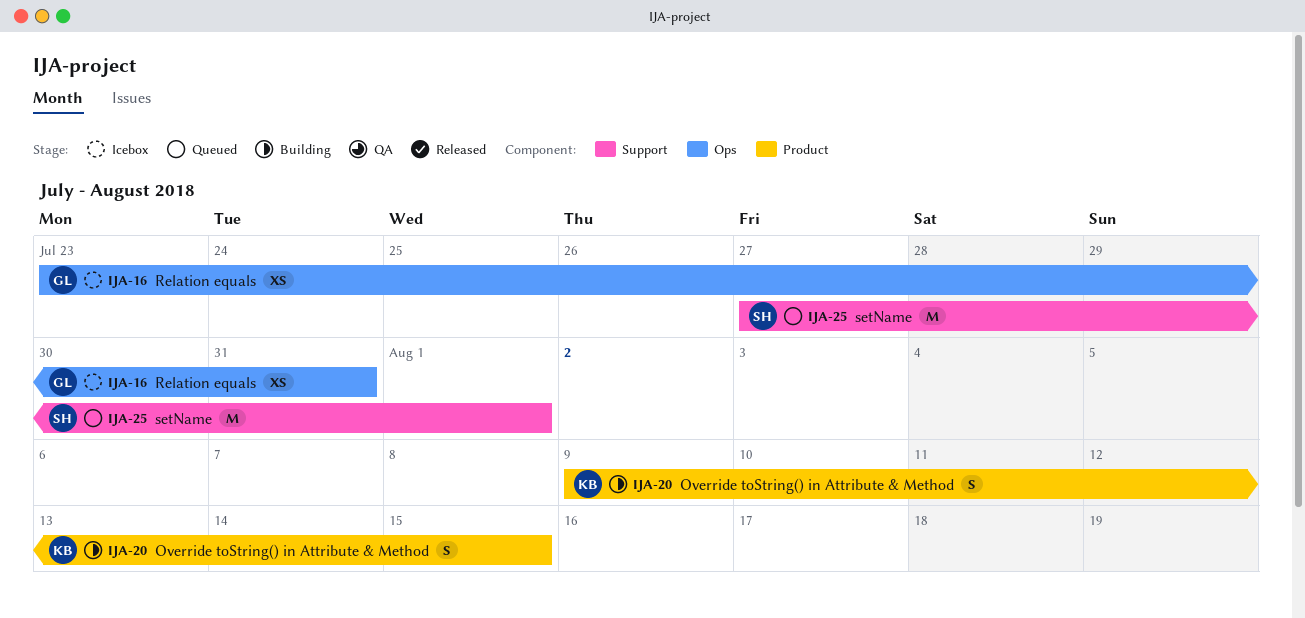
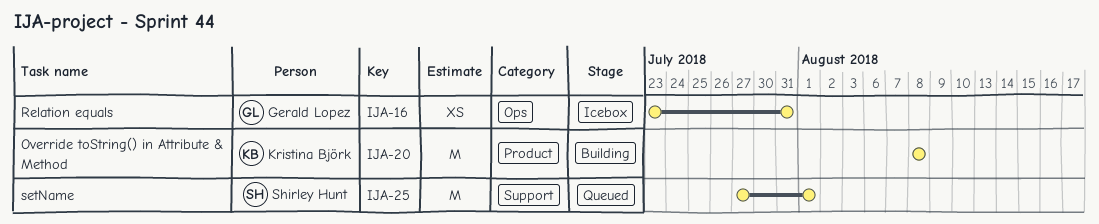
IJA-20, estimate: S -> M
IJA-20, start: Aug 9 -> Aug 8
IJA-20, due: Aug 15 -> Aug 8

